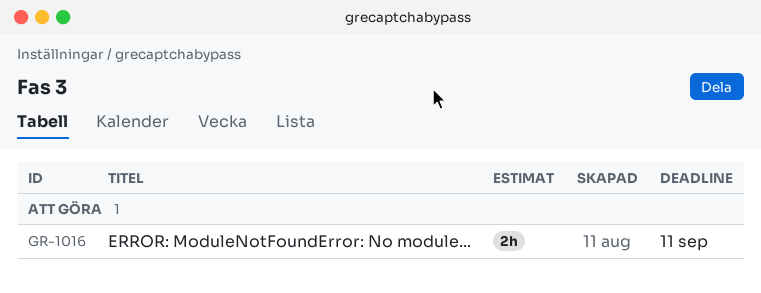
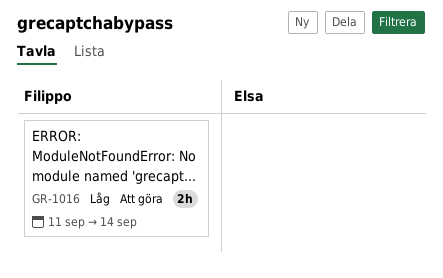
GR-1016, due: Sep 11 -> Sep 14

